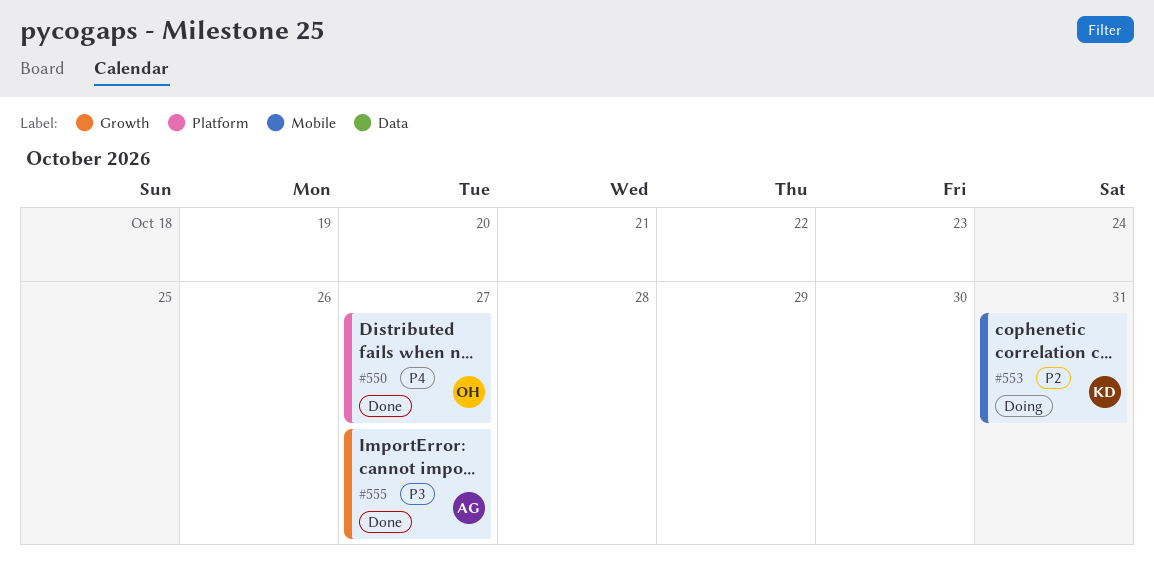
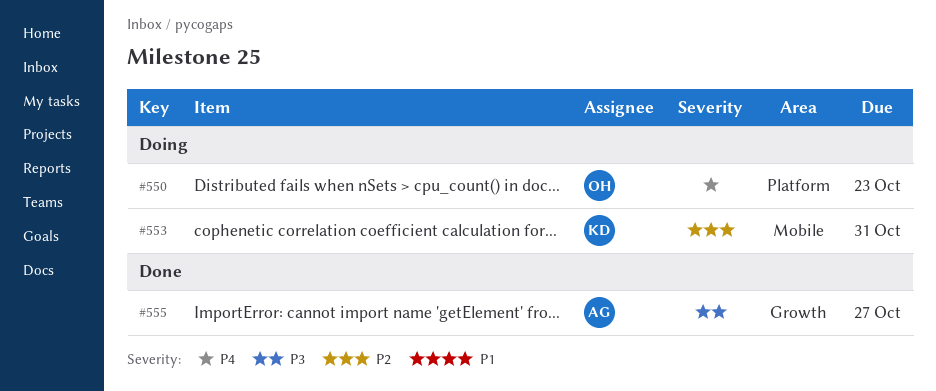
#550, status: Done -> Doing
#550, due: Oct 27 -> Oct 23

